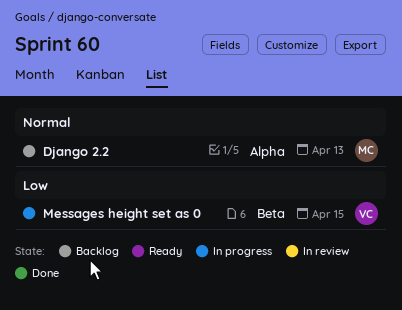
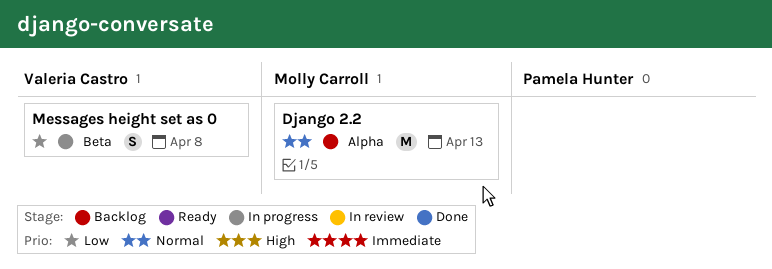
Messages height set as 0, due: Apr 15 -> Apr 8

